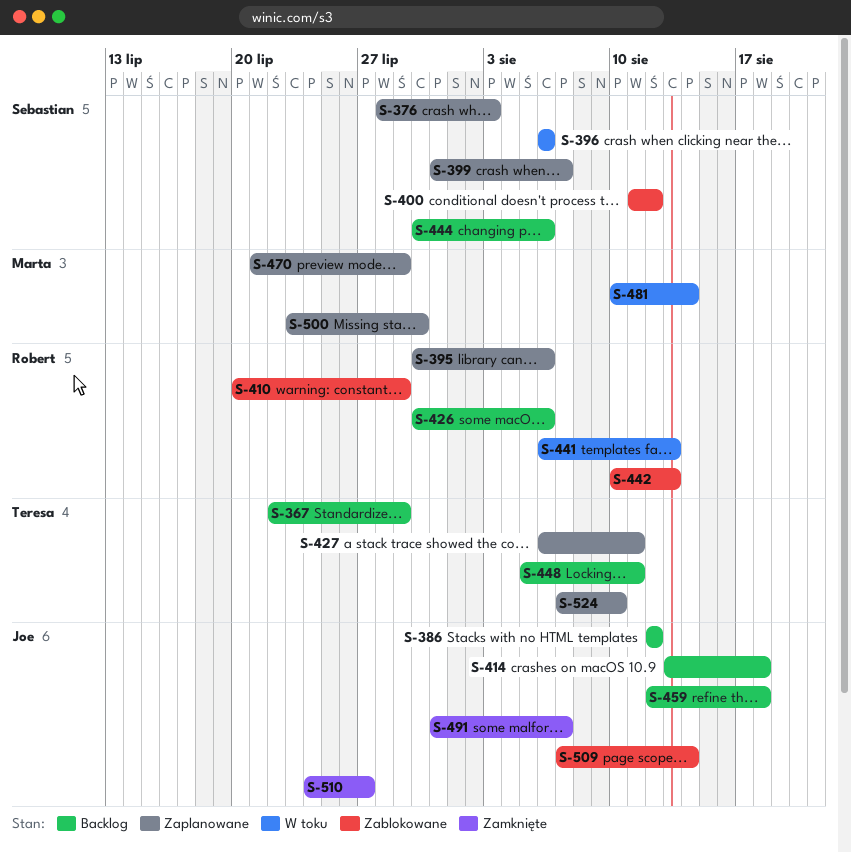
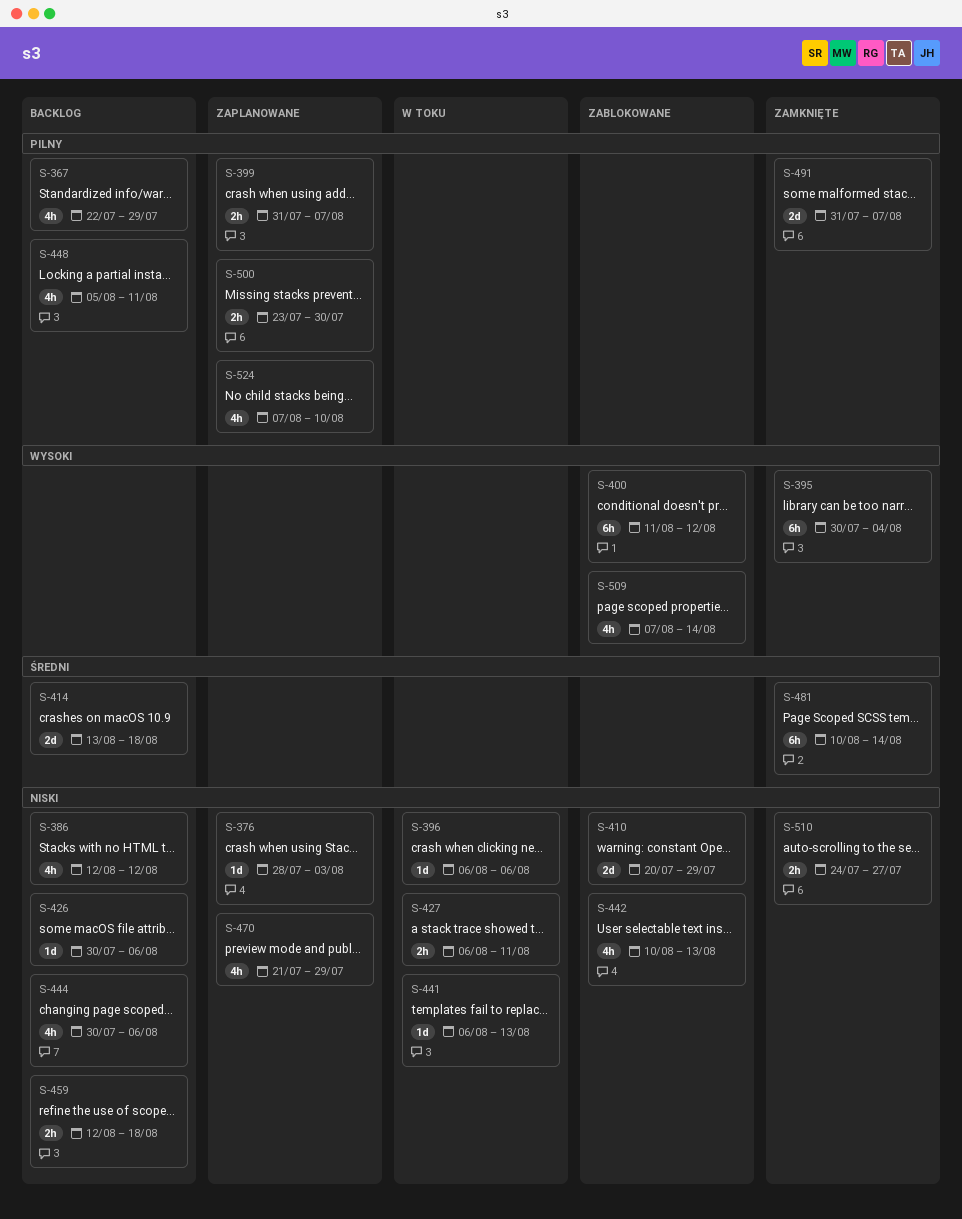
S-395, status: Zaplanowane -> Zamknięte
S-395, due: Aug 6 -> Aug 4
S-427, status: Zaplanowane -> W toku
S-481, status: W toku -> Zamknięte

